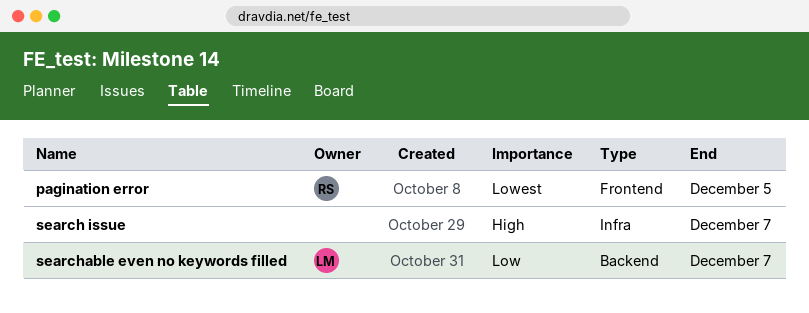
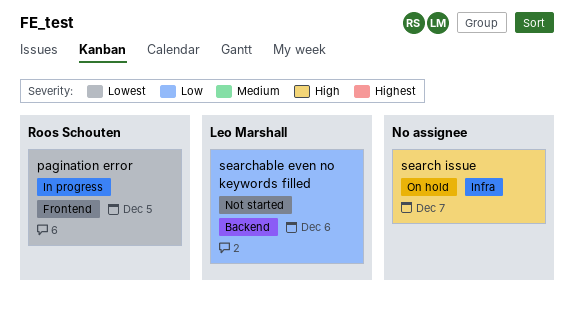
searchable even no keywords filled, due: Dec 7 -> Dec 6

